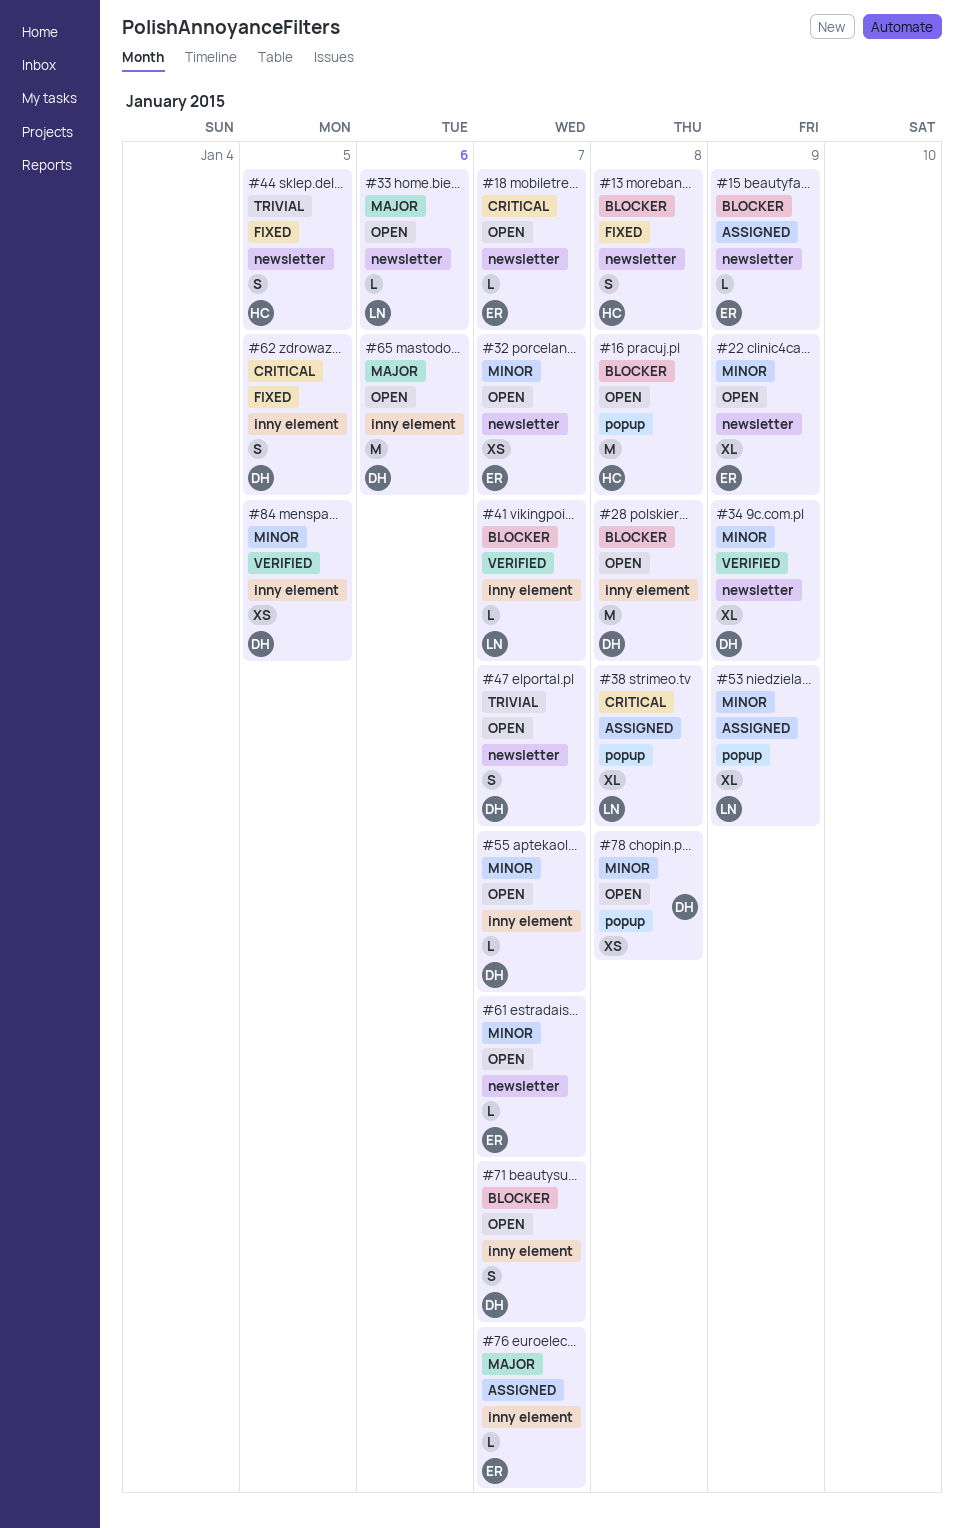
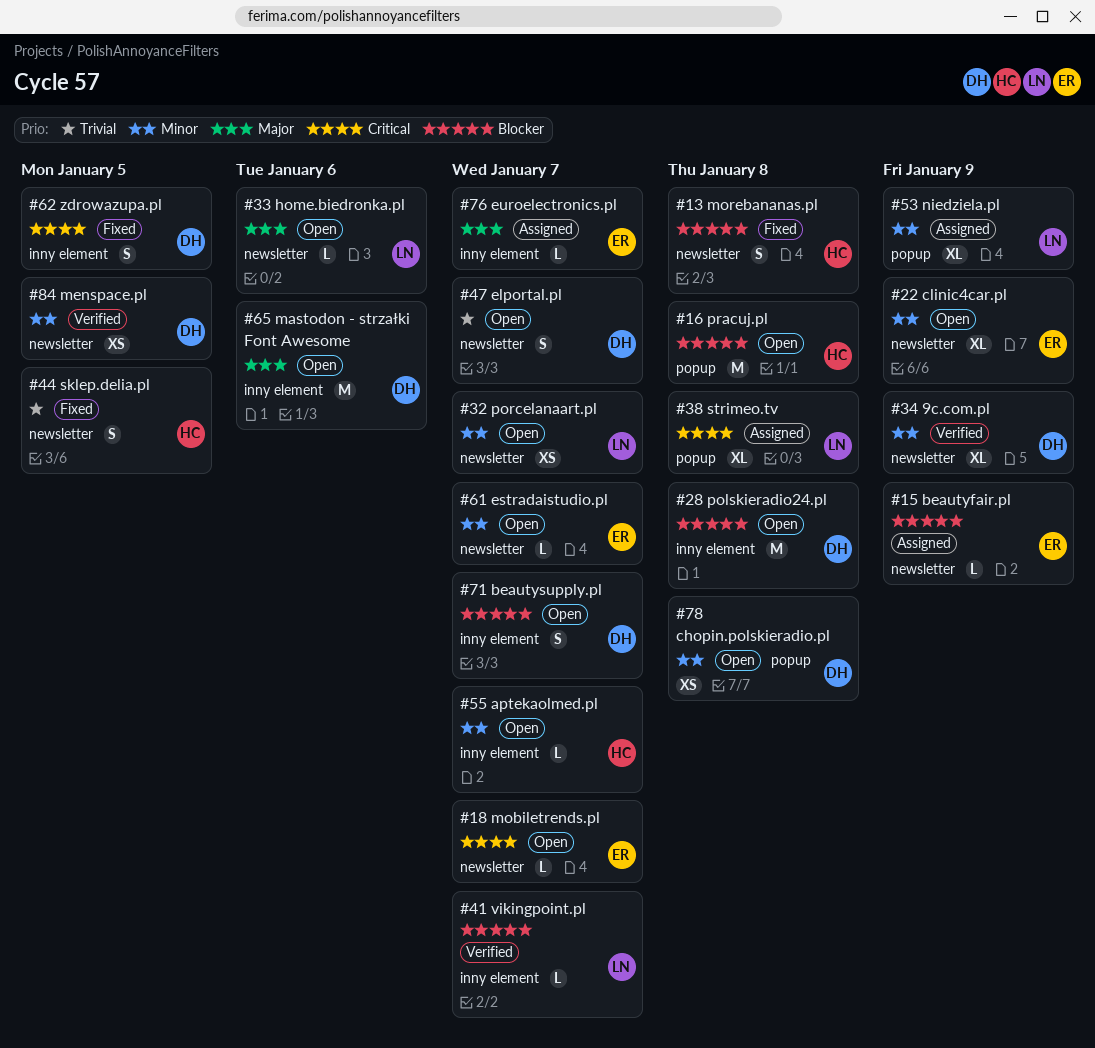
#32, owner: ER -> LN
#55, owner: DH -> HC
#84, label: inny element -> newsletter

